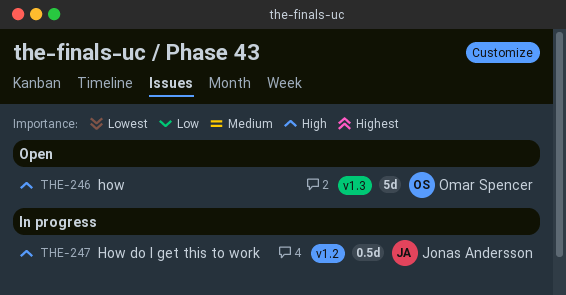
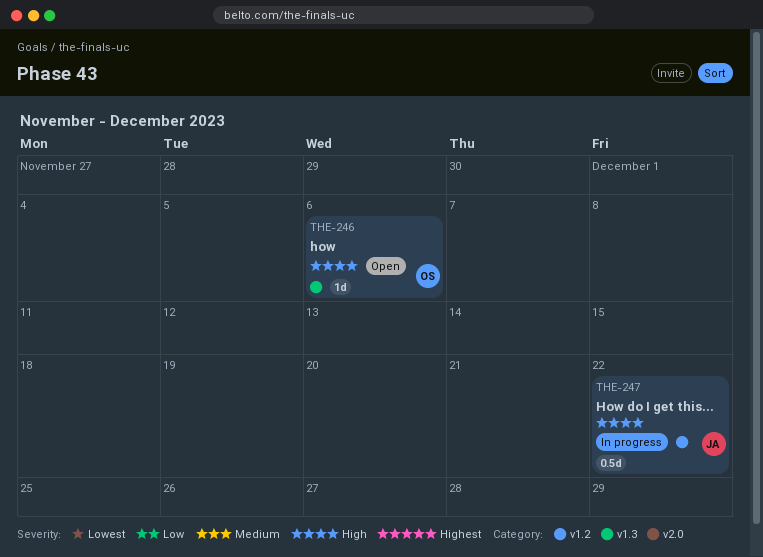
THE-246, estimate: 5d -> 1d

